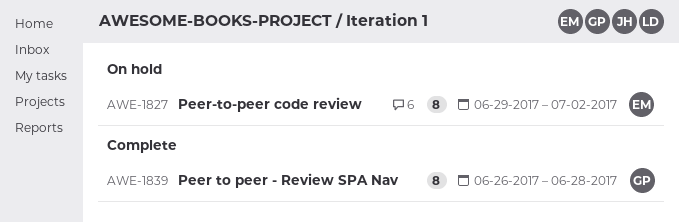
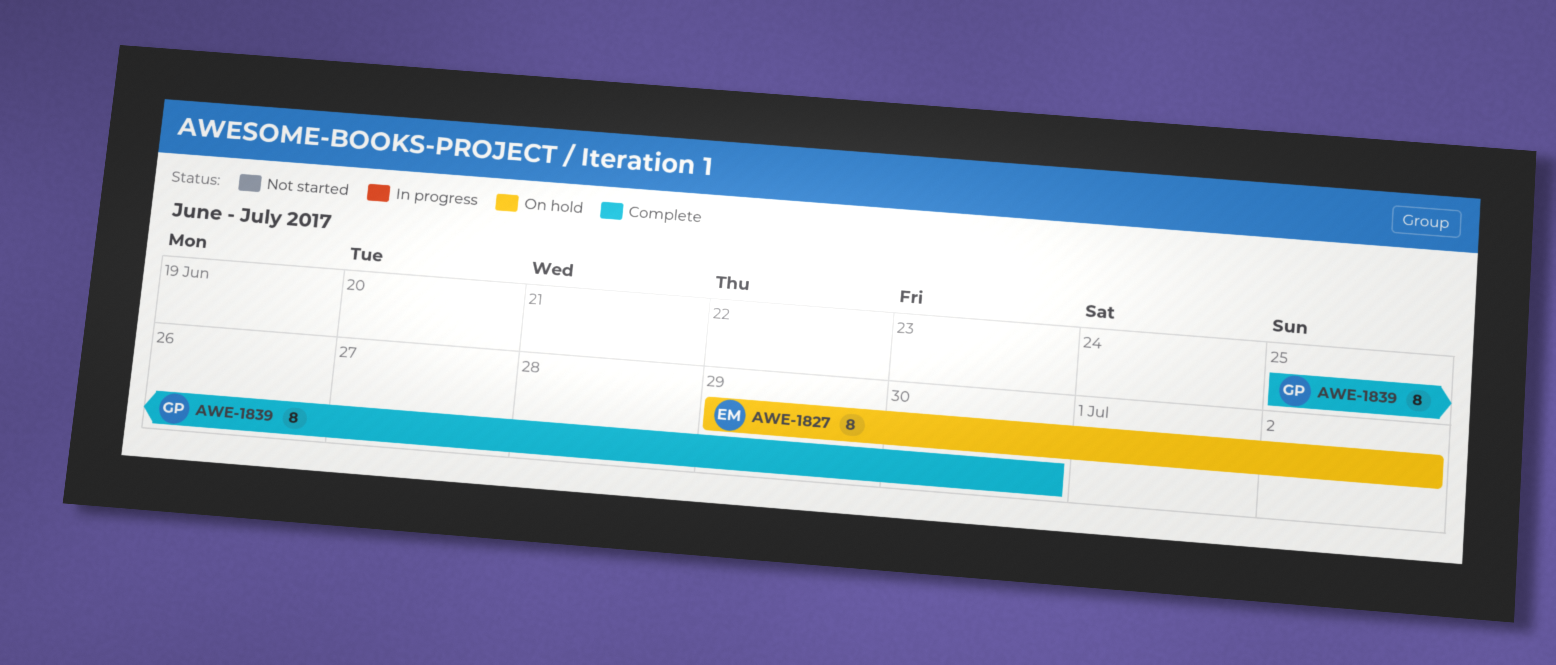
AWE-1839, start: Jun 26 -> Jun 25
AWE-1839, due: Jun 28 -> Jun 30

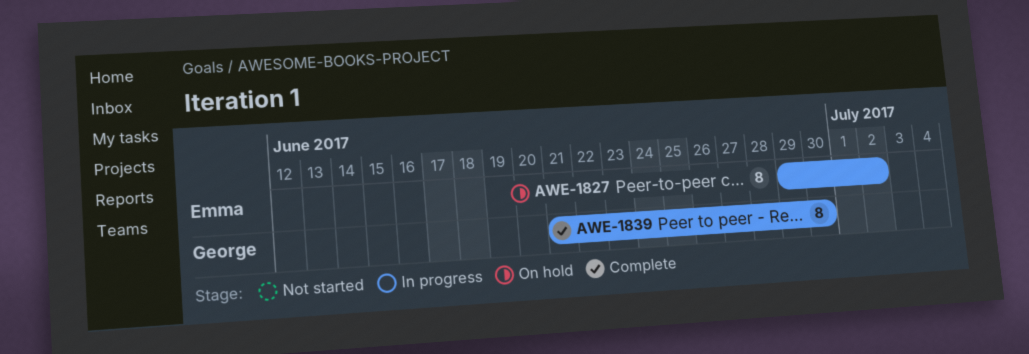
AWE-1839, start: Jun 25 -> Jun 21

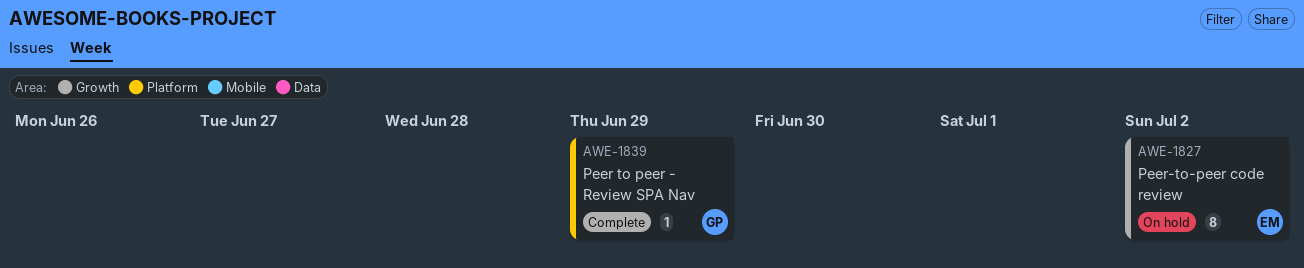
AWE-1839, estimate: 8 -> 1
AWE-1839, due: Jun 30 -> Jun 29

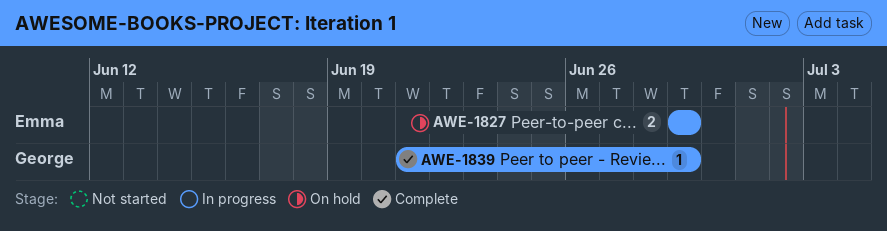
AWE-1827, estimate: 8 -> 2
AWE-1827, due: Jul 2 -> Jun 29

